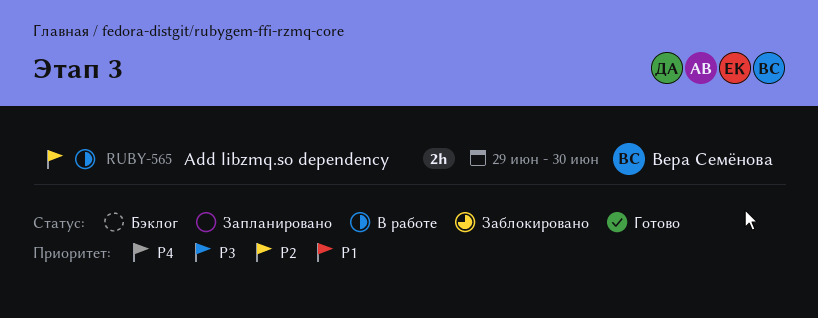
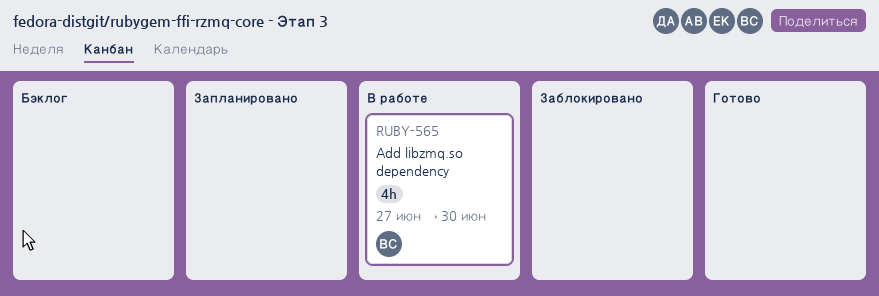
RUBY-565, estimate: 2h -> 4h
RUBY-565, start: Jun 29 -> Jun 27

